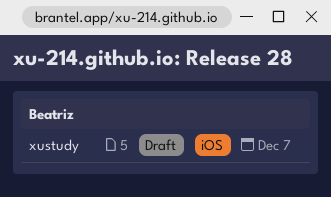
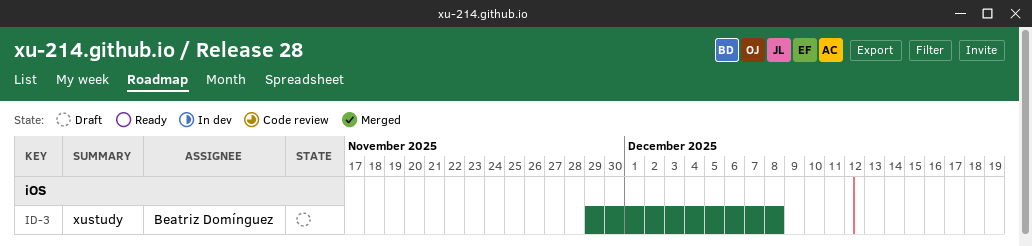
xustudy, due: Dec 7 -> Dec 8

